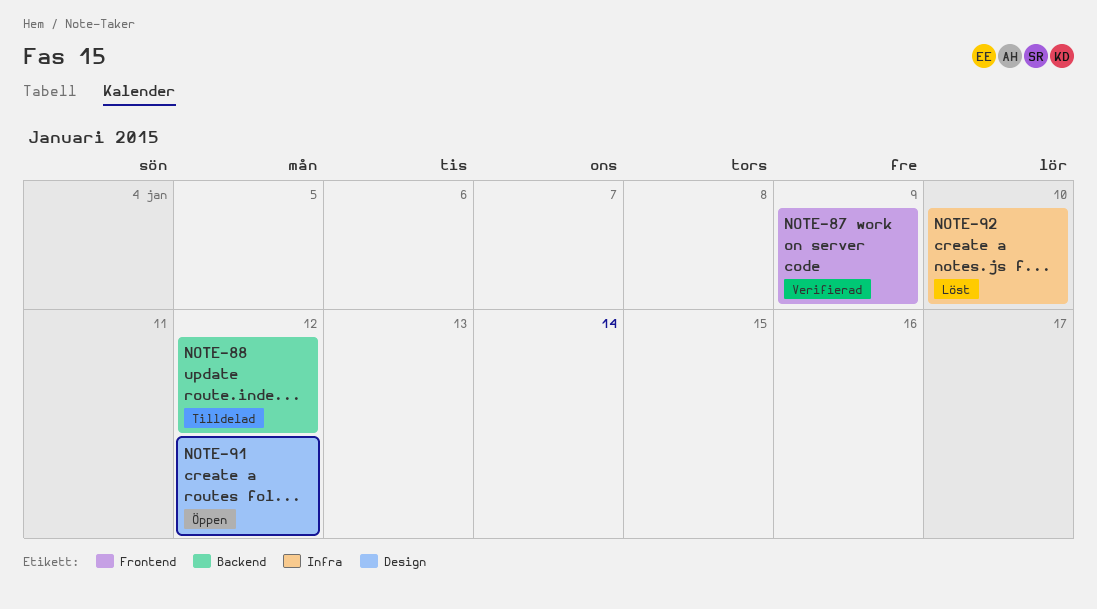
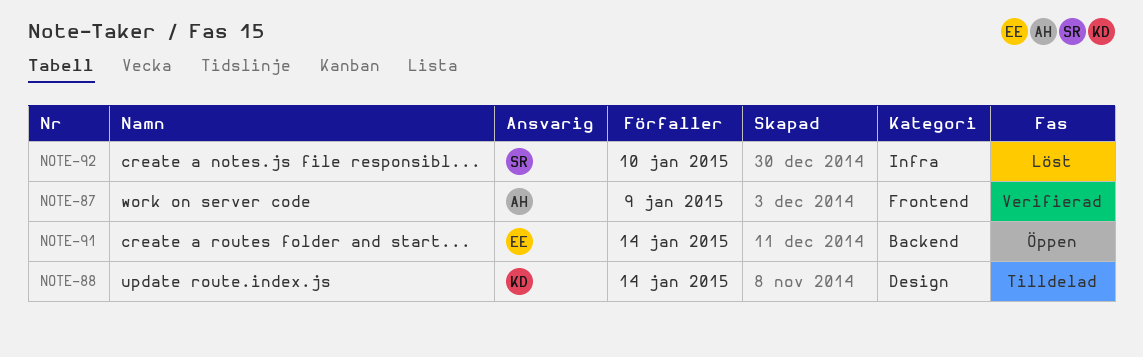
NOTE-88, label: Backend -> Design
NOTE-88, due: Jan 12 -> Jan 14
NOTE-91, label: Design -> Backend
NOTE-91, due: Jan 12 -> Jan 14

